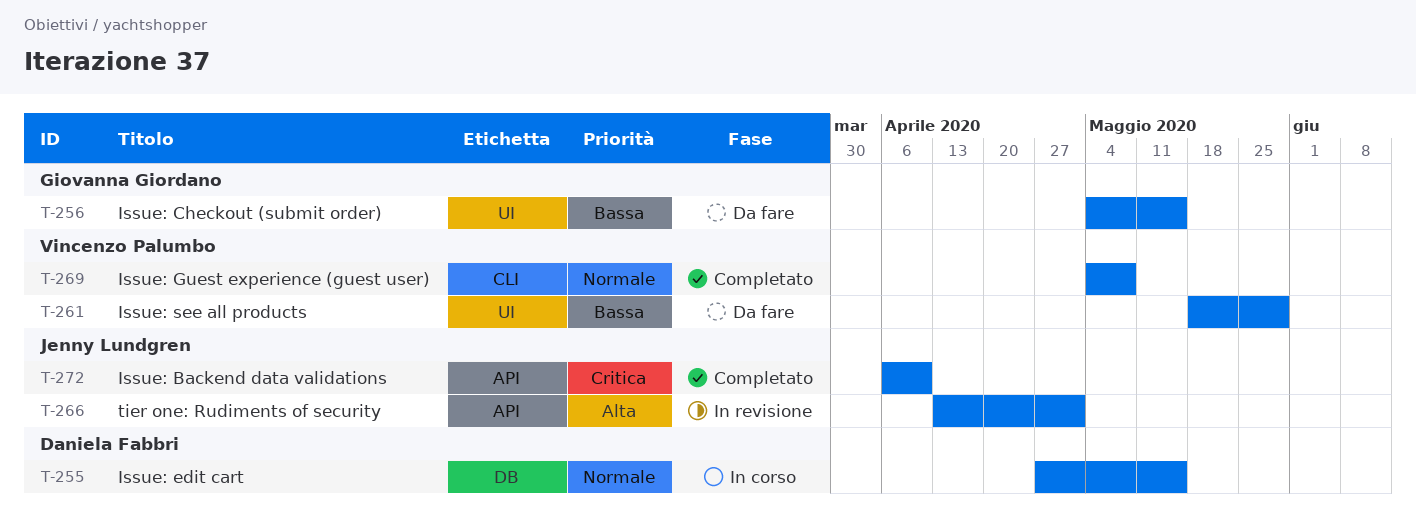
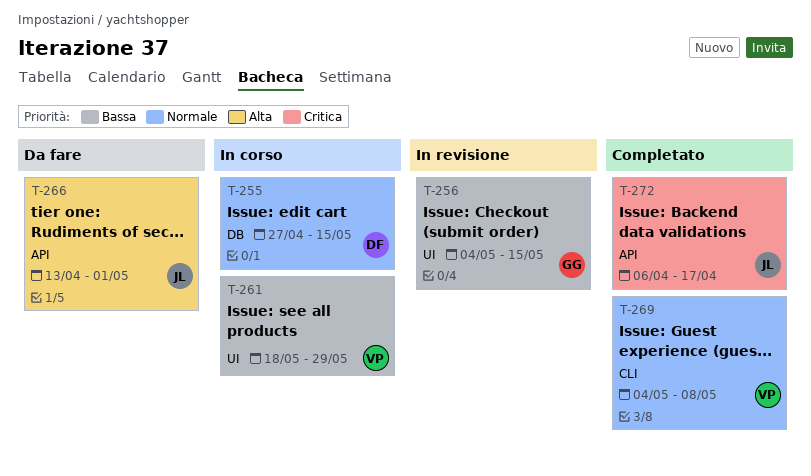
T-256, status: Da fare -> In revisione
T-261, status: Da fare -> In corso
T-266, status: In revisione -> Da fare
T-272, due: Apr 10 -> Apr 17

